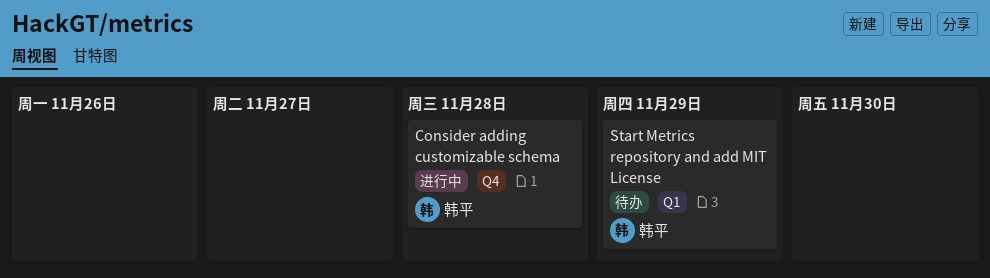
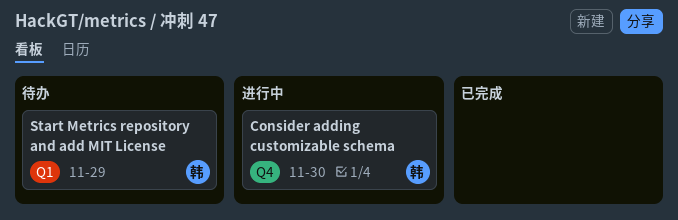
Consider adding customizable schema, due: Nov 28 -> Nov 30

